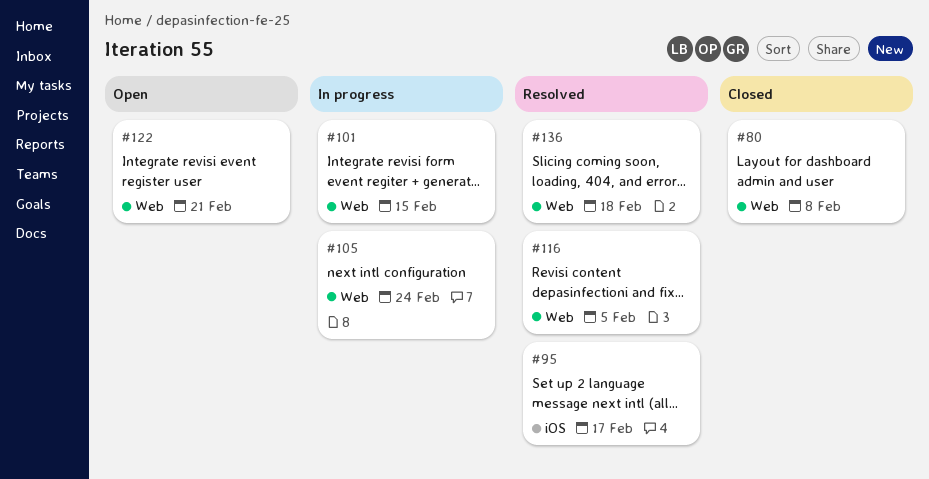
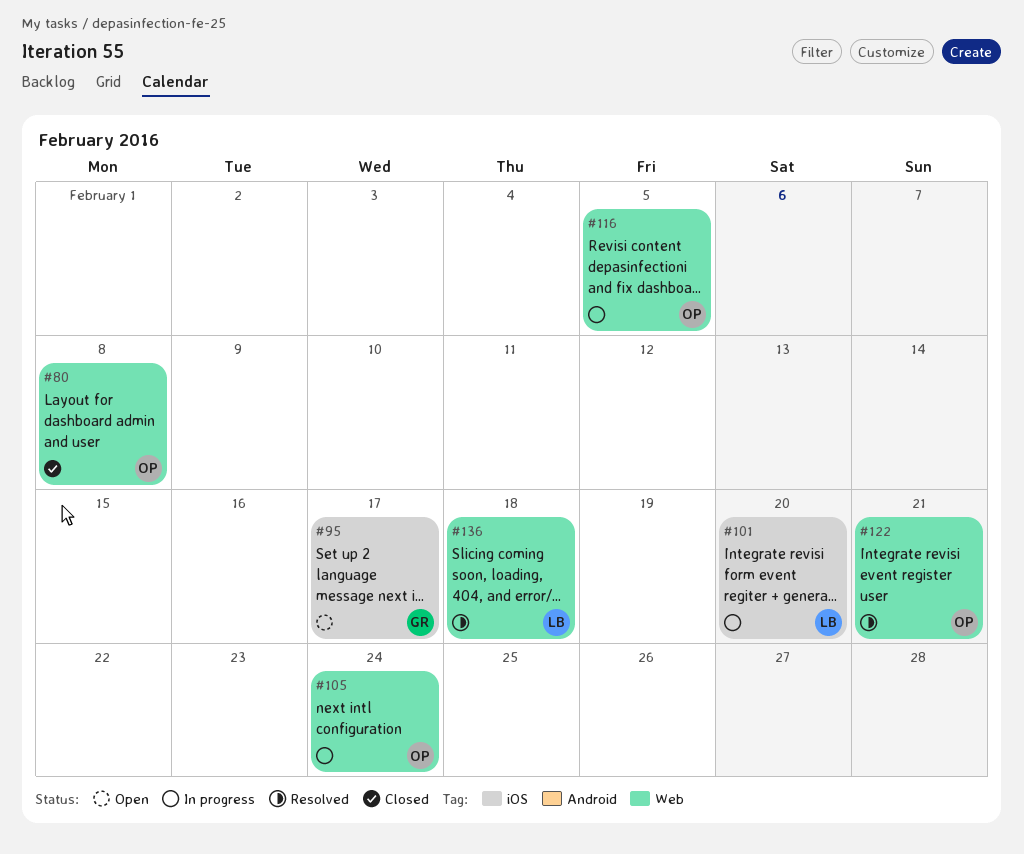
#95, status: Resolved -> Open
#101, label: Web -> iOS
#101, due: Feb 15 -> Feb 20
#116, status: Resolved -> In progress
#122, status: Open -> Resolved

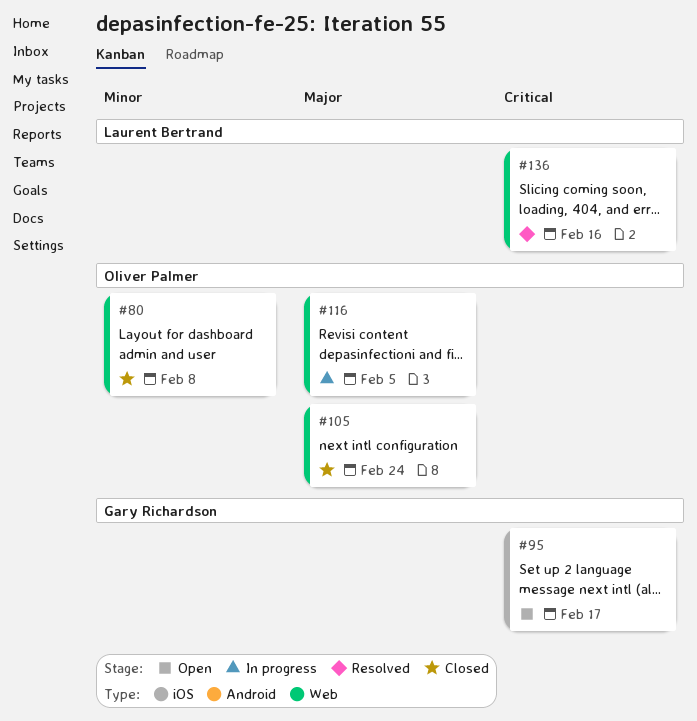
#101: present -> none
#105, status: In progress -> Closed
#122: present -> none
#136, due: Feb 18 -> Feb 16

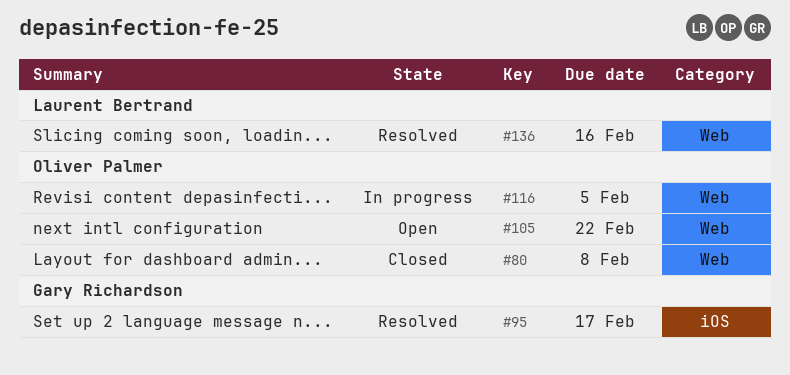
#95, status: Open -> Resolved
#105, status: Closed -> Open
#105, due: Feb 24 -> Feb 22

